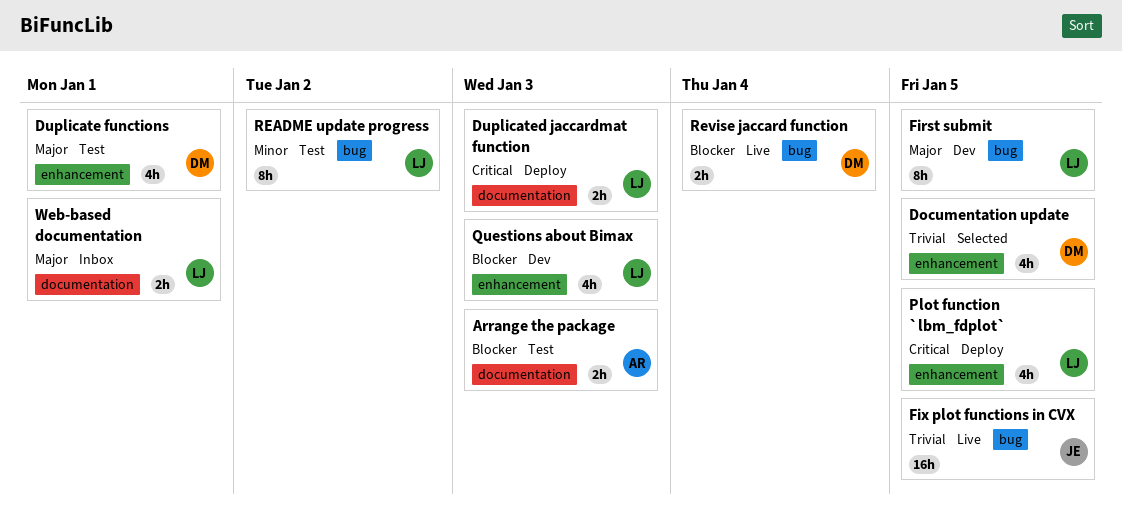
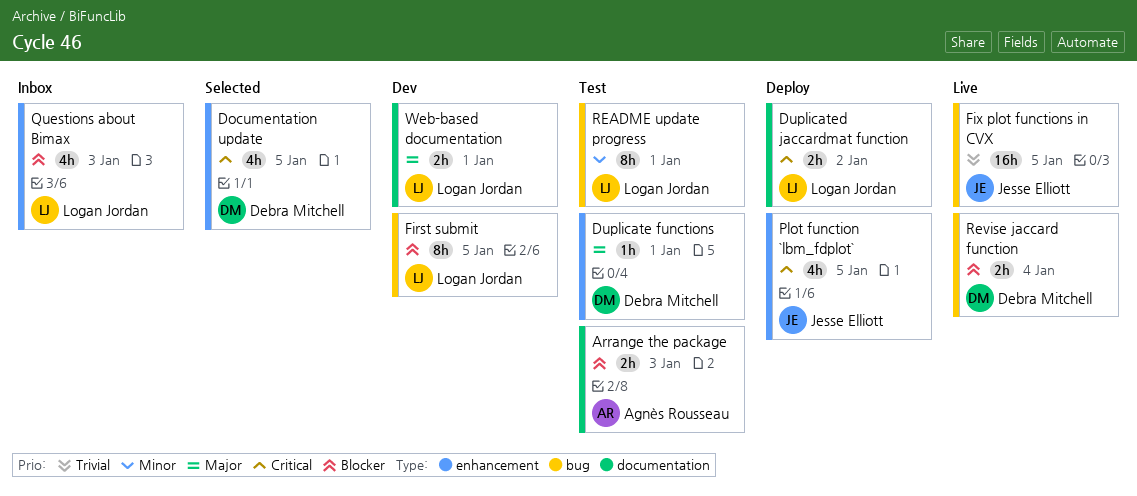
Documentation update, priority: Trivial -> Critical
Duplicate functions, estimate: 4h -> 1h
Duplicated jaccardmat function, due: Jan 3 -> Jan 2
First submit, priority: Major -> Blocker
Plot function `lbm_fdplot`, owner: Logan Jordan -> Jesse Elliott
Questions about Bimax, status: Dev -> Inbox
README update progress, due: Jan 2 -> Jan 1
Web-based documentation, status: Inbox -> Dev

